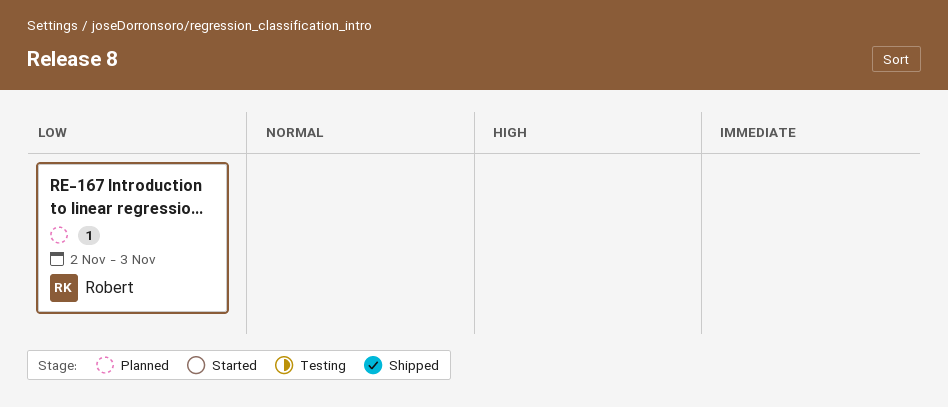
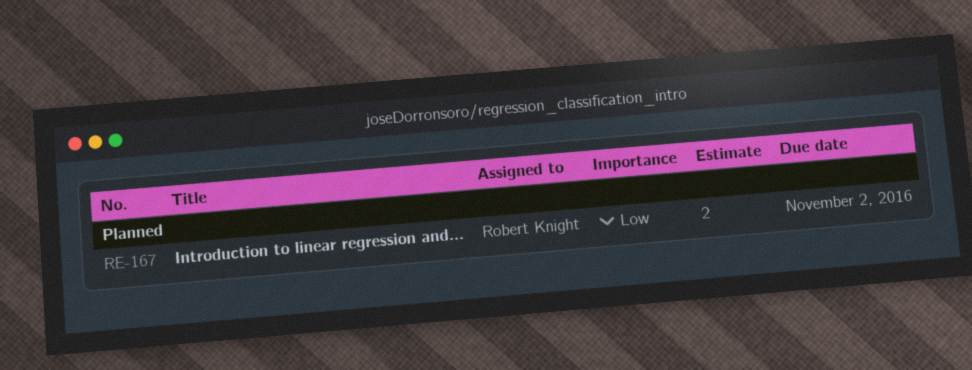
RE-167, estimate: 1 -> 2
RE-167, due: Nov 3 -> Nov 2

